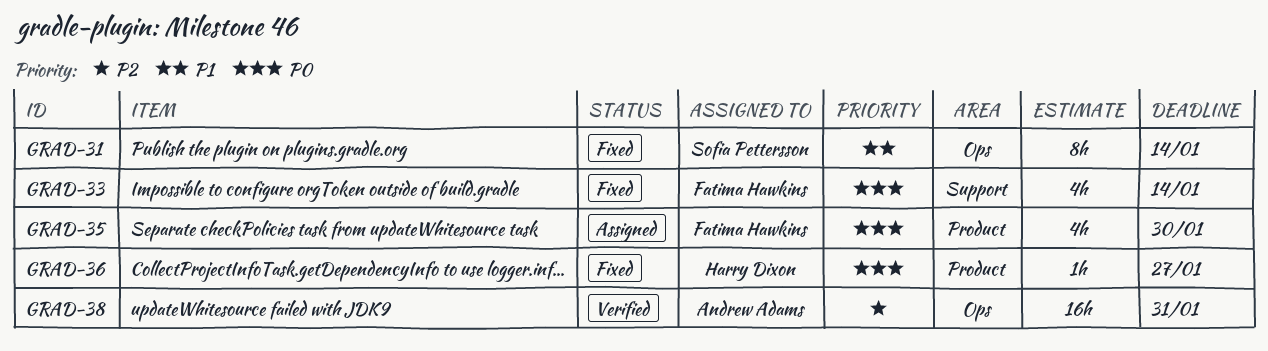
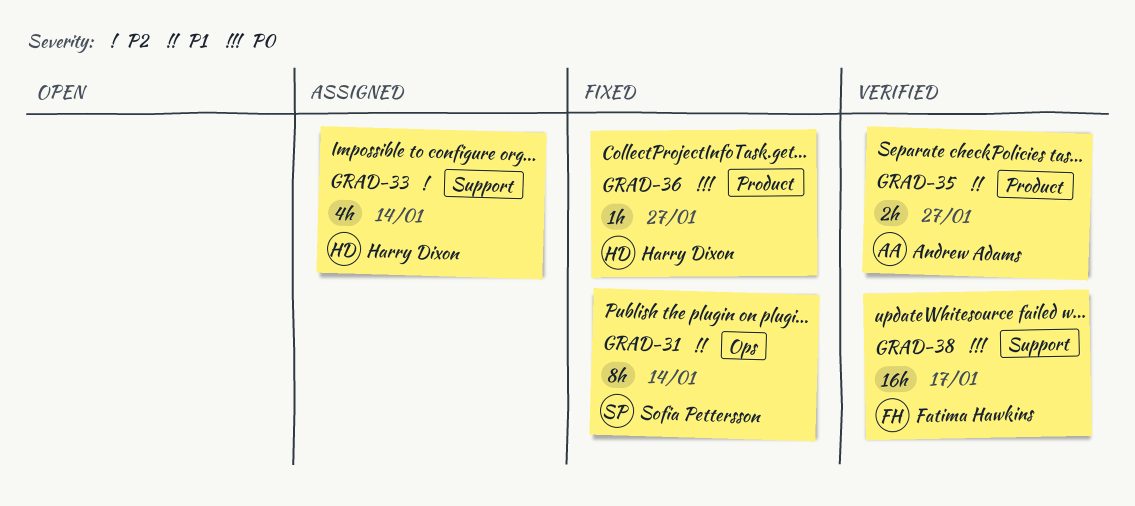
GRAD-33, status: Fixed -> Assigned
GRAD-33, owner: Fatima Hawkins -> Harry Dixon
GRAD-33, priority: P0 -> P2
GRAD-35, status: Assigned -> Verified
GRAD-35, owner: Fatima Hawkins -> Andrew Adams
GRAD-35, priority: P0 -> P1
GRAD-35, estimate: 4h -> 2h
GRAD-35, due: Jan 30 -> Jan 27
GRAD-38, owner: Andrew Adams -> Fatima Hawkins
GRAD-38, priority: P2 -> P0
GRAD-38, label: Ops -> Support
GRAD-38, due: Jan 31 -> Jan 17

